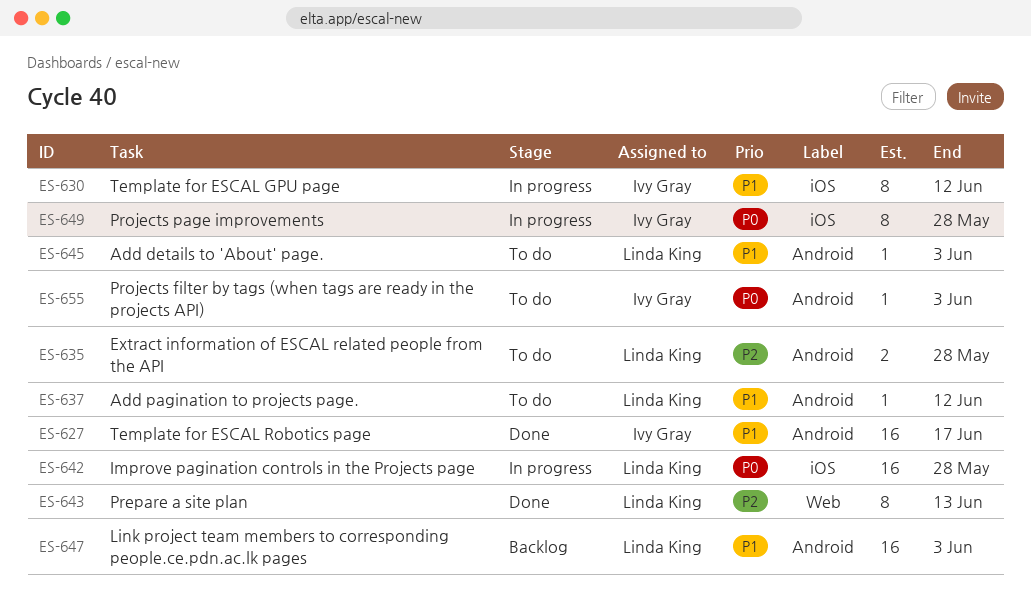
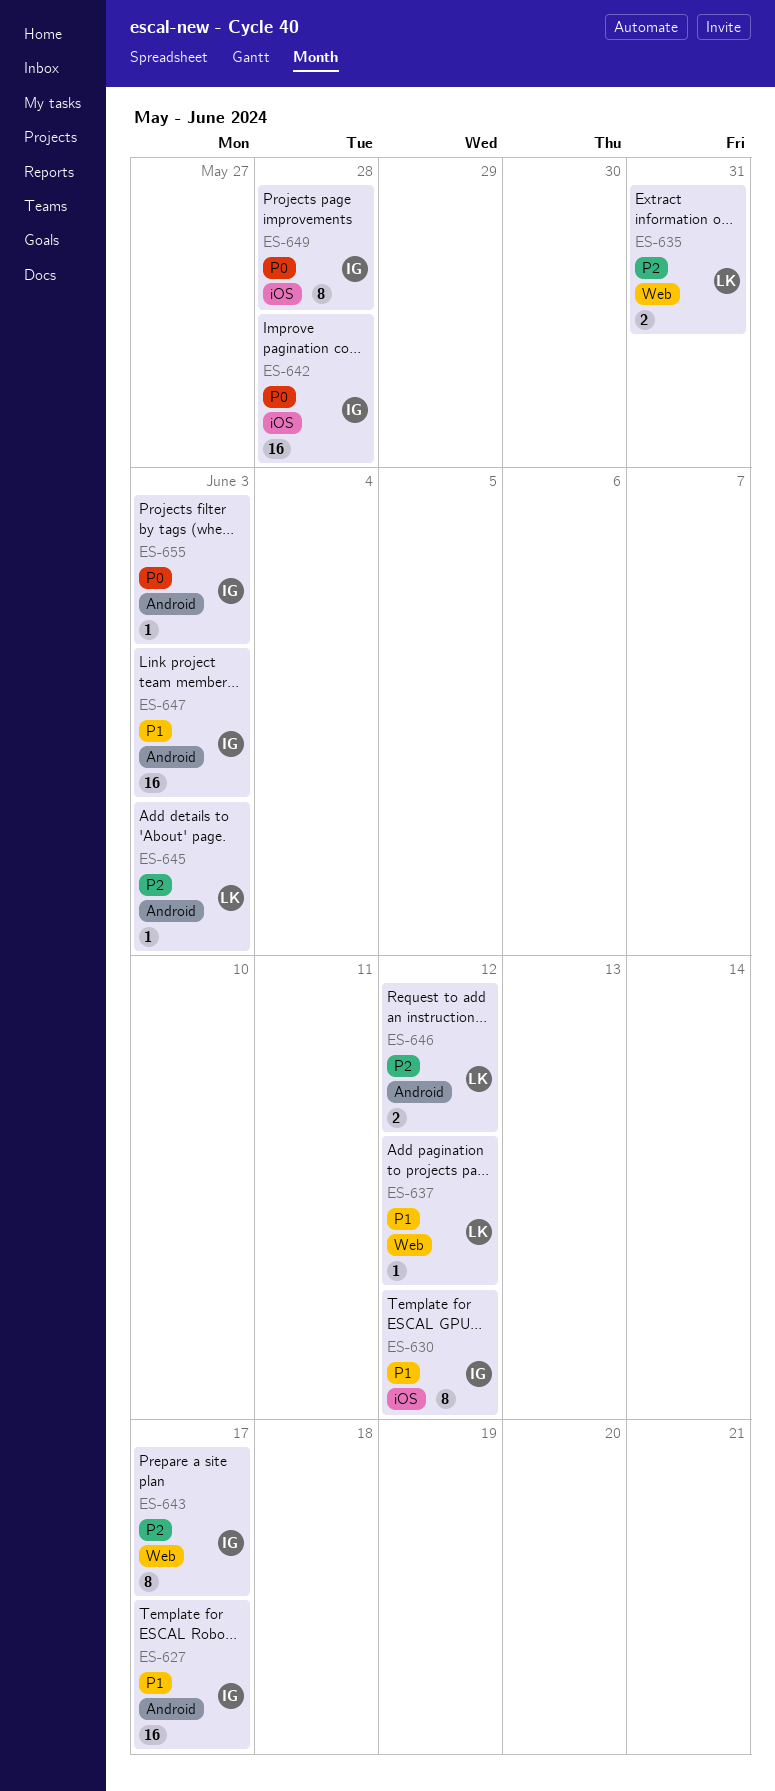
ES-635, label: Android -> Web
ES-635, due: May 28 -> May 31
ES-637, label: Android -> Web
ES-642, owner: Linda King -> Ivy Gray
ES-643, owner: Linda King -> Ivy Gray
ES-643, due: Jun 13 -> Jun 17
ES-645, priority: P1 -> P2
ES-646: none -> present
ES-647, owner: Linda King -> Ivy Gray

